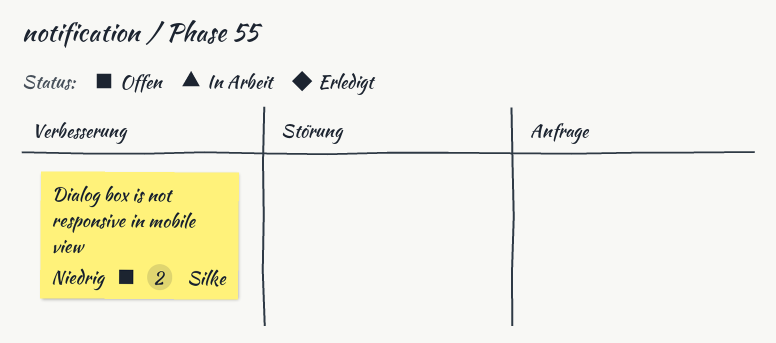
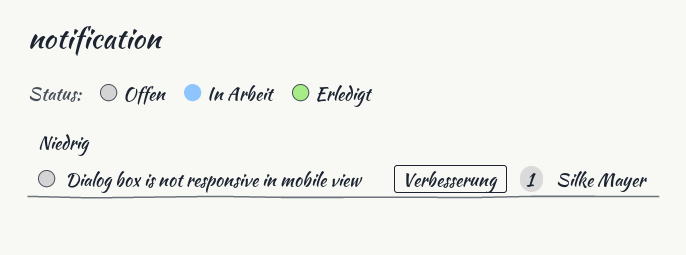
Dialog box is not responsive in mobile view, estimate: 2 -> 1

